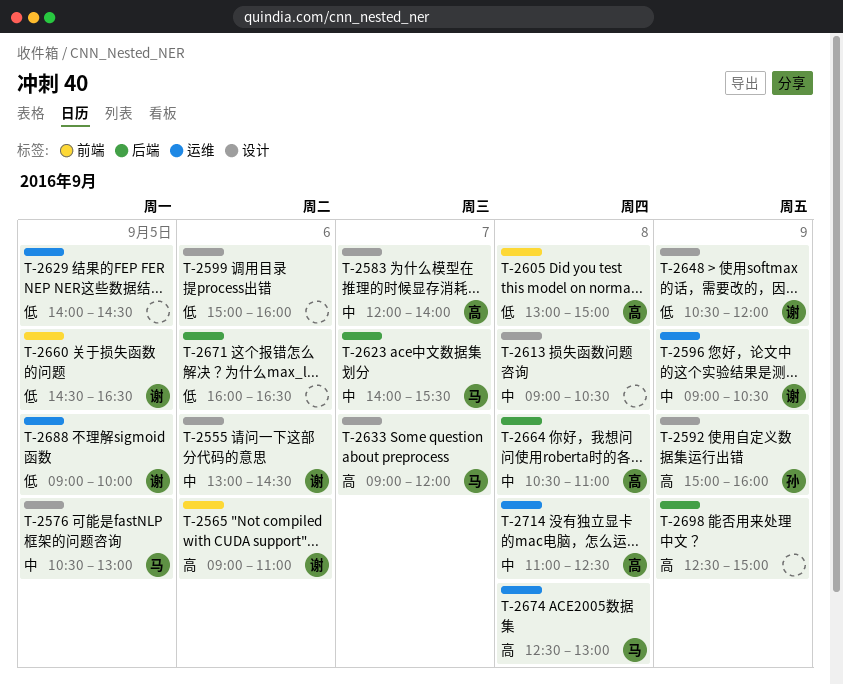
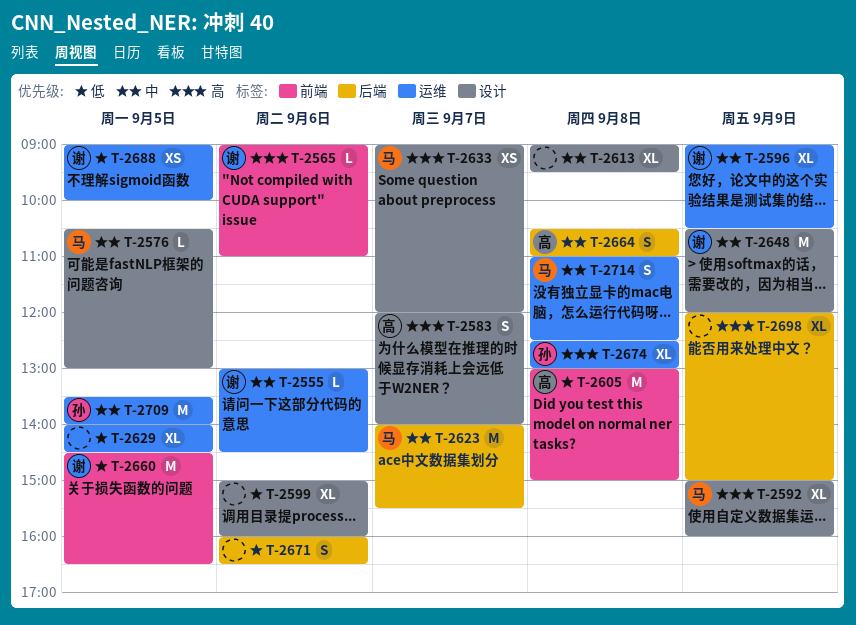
T-2555, label: 设计 -> 运维
T-2583, priority: 中 -> 高
T-2592, owner: 孙 -> 马
T-2613, ends: 10:30 -> 09:30
T-2648, priority: 低 -> 中
T-2674, owner: 马 -> 孙
T-2698, begins: 12:30 -> 12:00
T-2709: none -> present
T-2714, owner: 高 -> 马

